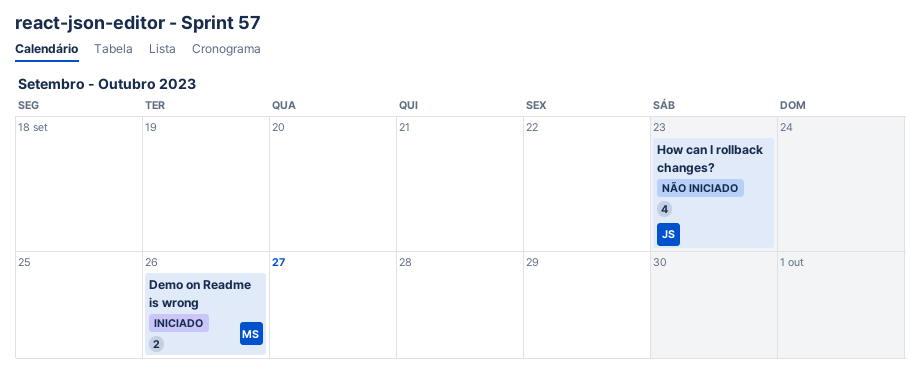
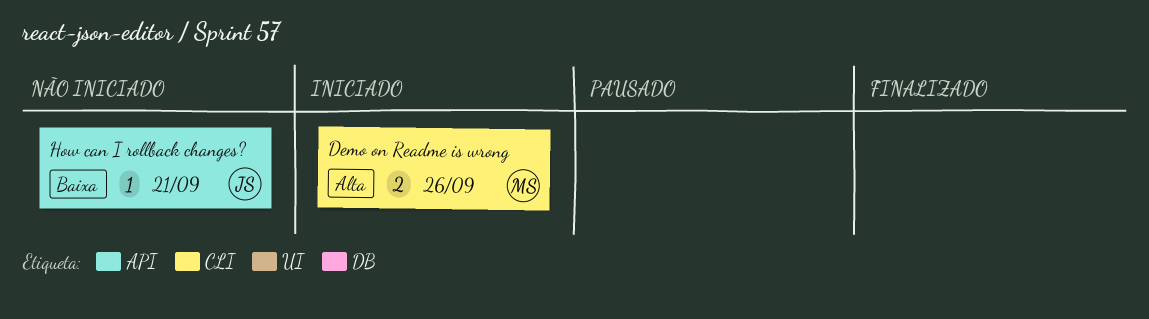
How can I rollback changes?, estimate: 4 -> 1
How can I rollback changes?, due: Sep 23 -> Sep 21

